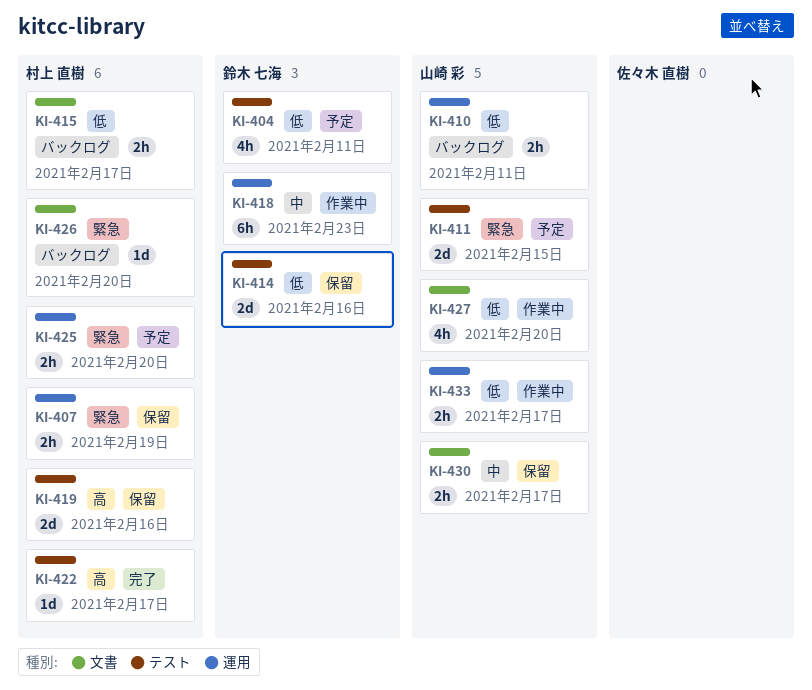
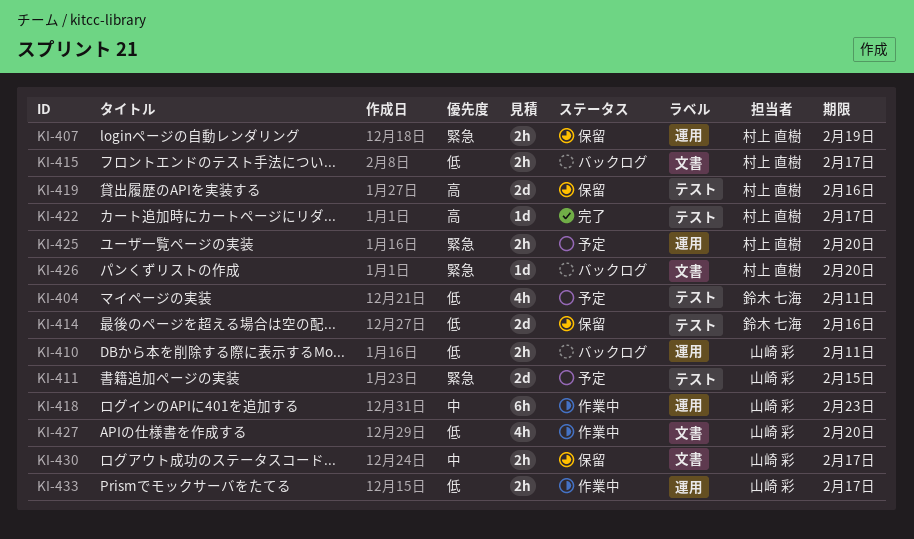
KI-418, owner: 鈴木 七海 -> 山崎 彩

